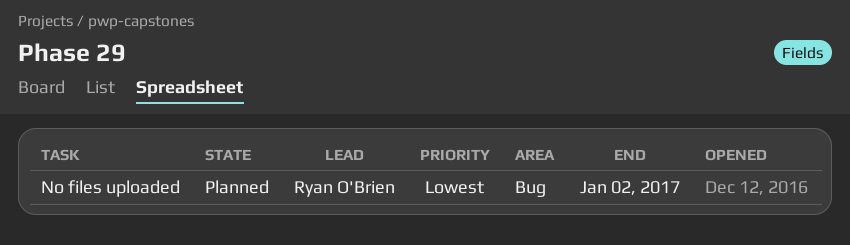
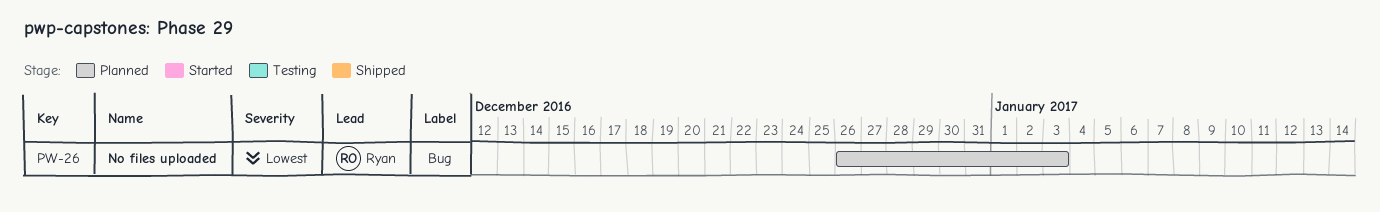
No files uploaded, due: Jan 2 -> Jan 3

